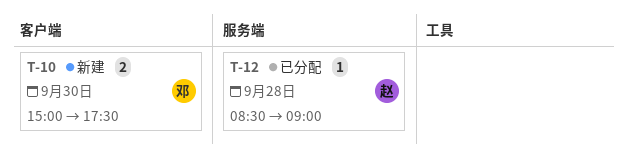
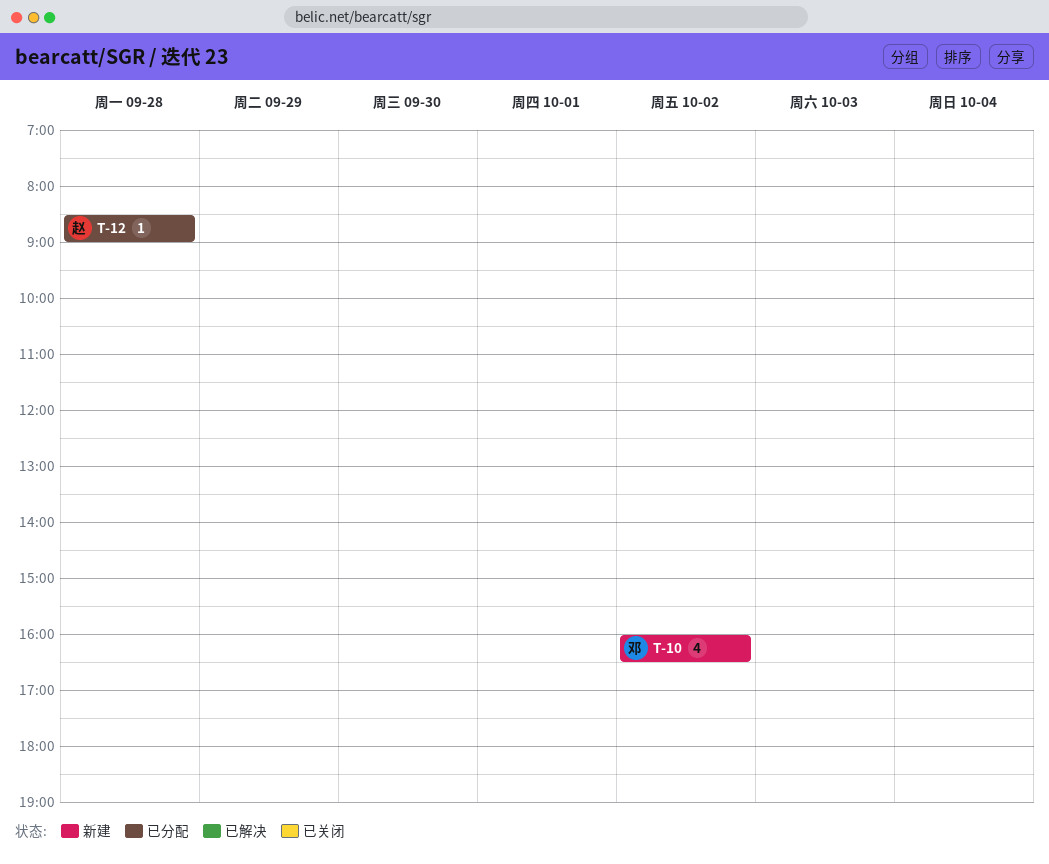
T-10, estimate: 2 -> 4
T-10, day: Sep 30 -> Oct 2
T-10, begins: 15:00 -> 16:00
T-10, ends: 17:30 -> 16:30

